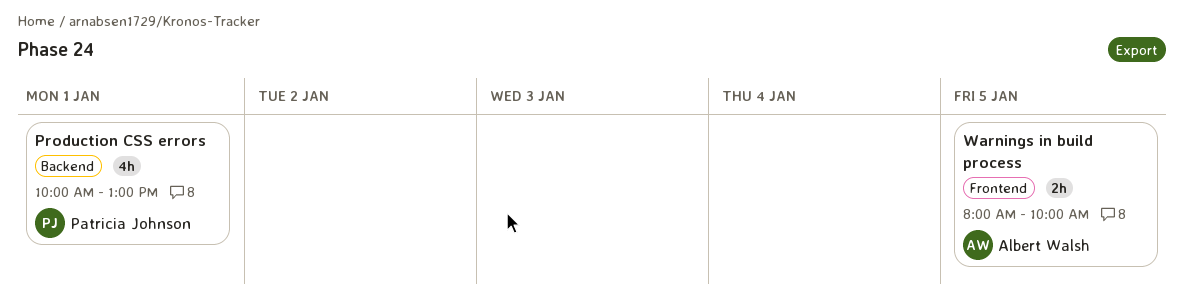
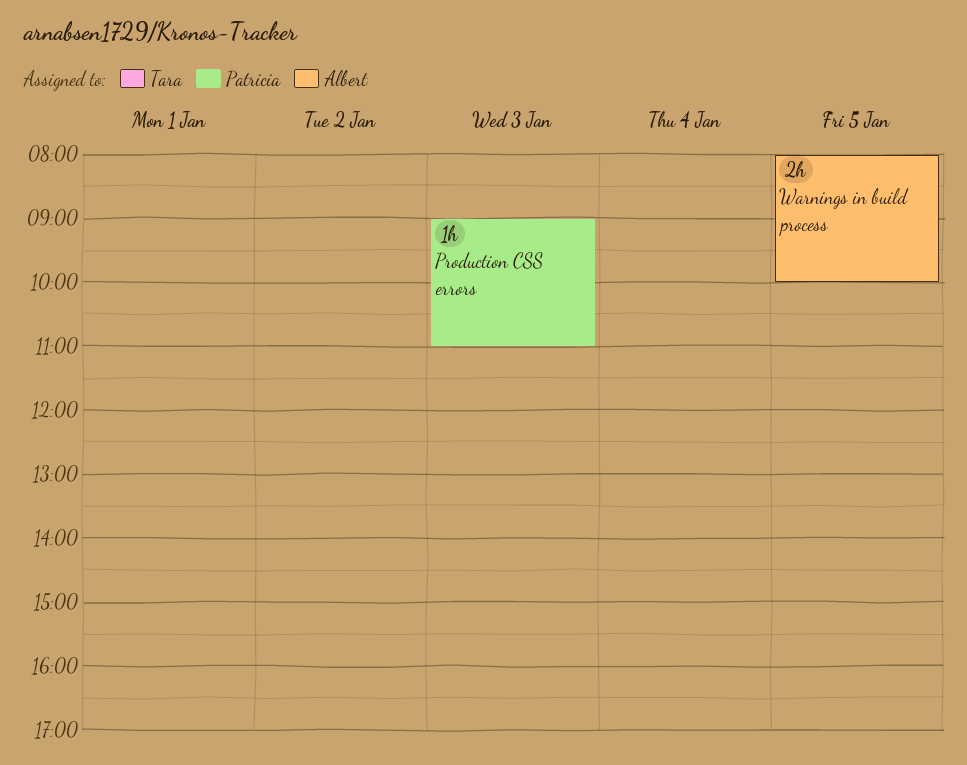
Production CSS errors, estimate: 4h -> 1h
Production CSS errors, day: Jan 1 -> Jan 3
Production CSS errors, begins: 10:00 -> 09:00
Production CSS errors, ends: 13:00 -> 11:00

